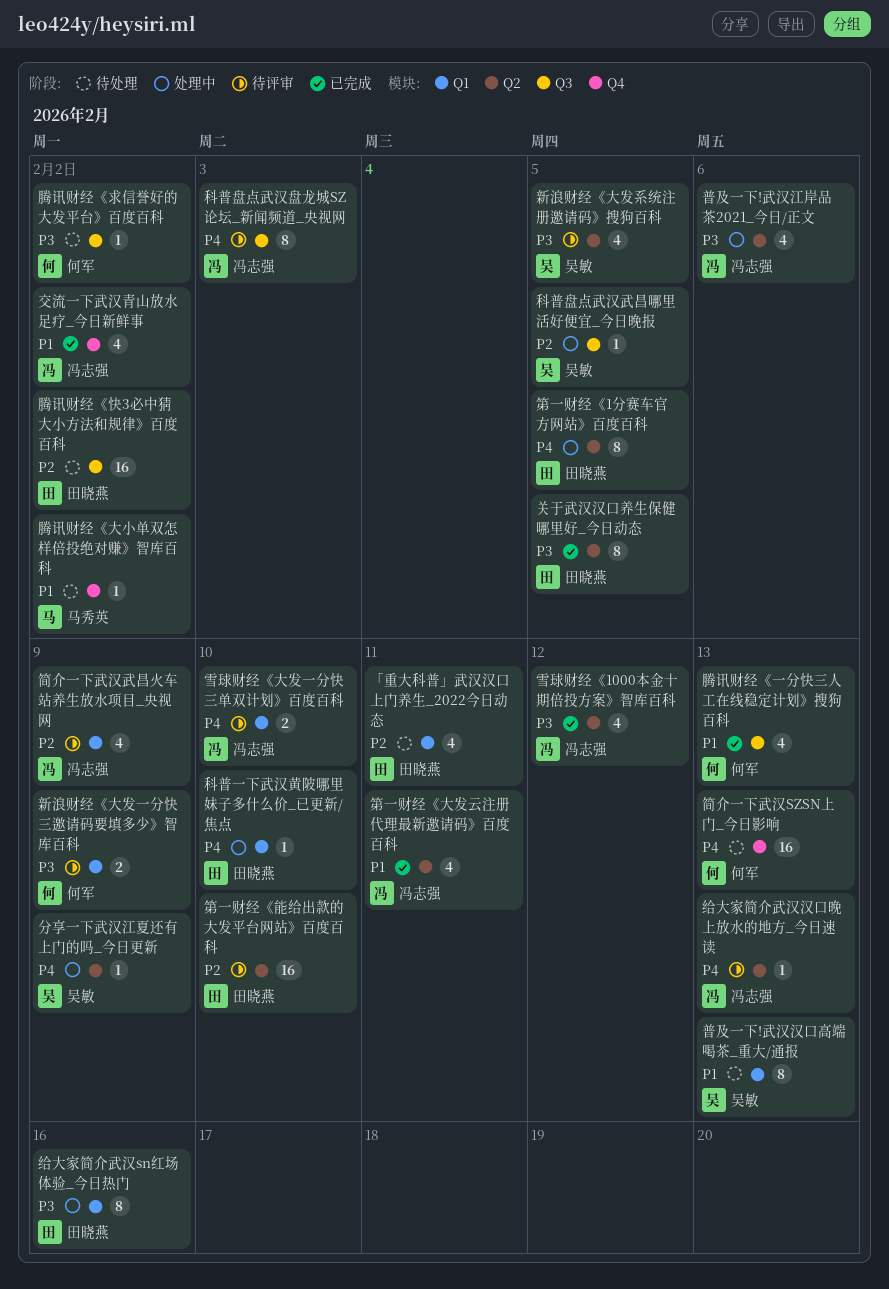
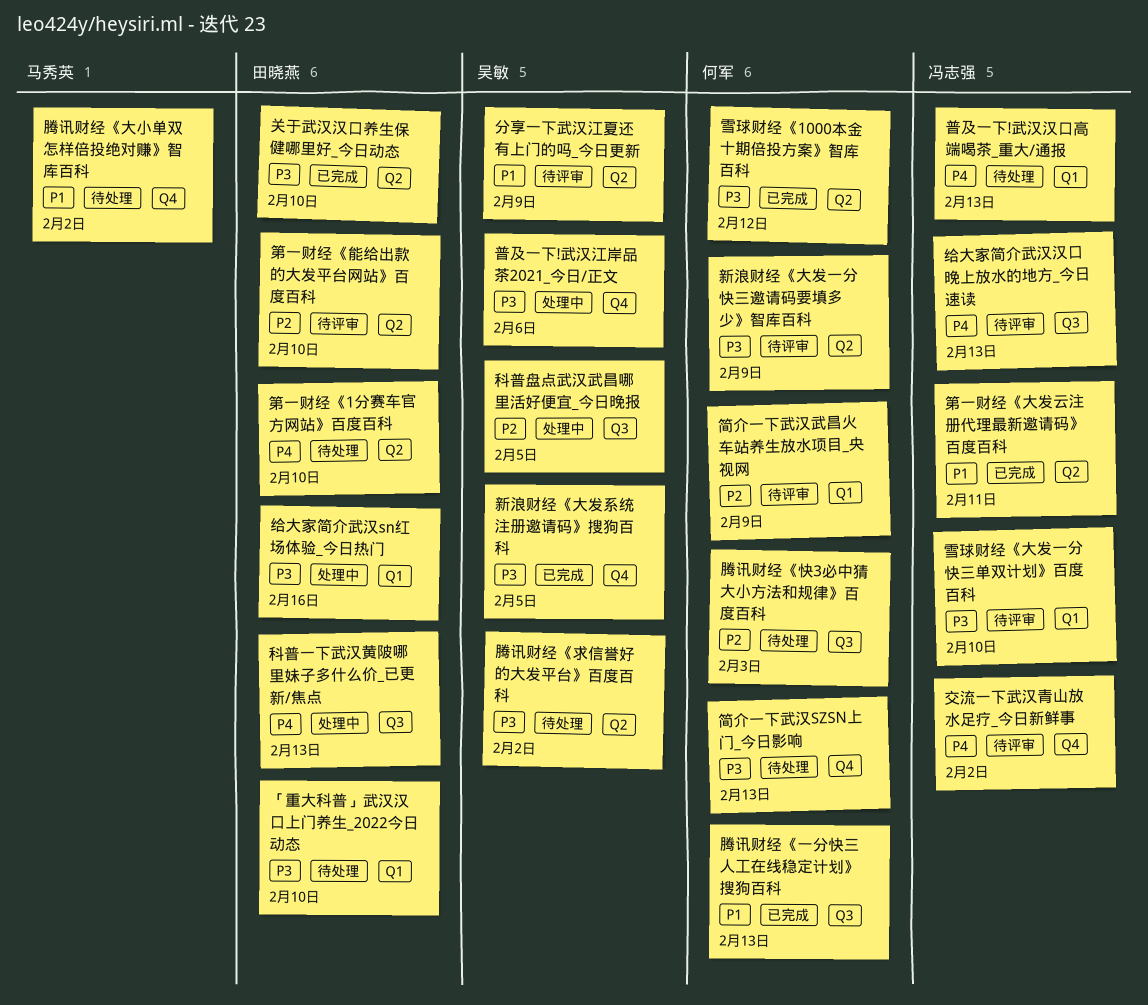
「重大科普」武汉汉口上门养生_2022今日动态, priority: P2 -> P3
「重大科普」武汉汉口上门养生_2022今日动态, due: Feb 11 -> Feb 10
交流一下武汉青山放水足疗_今日新鲜事, status: 已完成 -> 待评审
交流一下武汉青山放水足疗_今日新鲜事, priority: P1 -> P4
关于武汉汉口养生保健哪里好_今日动态, due: Feb 5 -> Feb 10
分享一下武汉江夏还有上门的吗_今日更新, status: 处理中 -> 待评审
分享一下武汉江夏还有上门的吗_今日更新, priority: P4 -> P1
新浪财经《大发一分快三邀请码要填多少》智库百科, label: Q1 -> Q2
新浪财经《大发系统注册邀请码》搜狗百科, status: 待评审 -> 已完成
新浪财经《大发系统注册邀请码》搜狗百科, label: Q2 -> Q4
普及一下!武汉汉口高端喝茶_重大/通报, owner: 吴敏 -> 冯志强
普及一下!武汉汉口高端喝茶_重大/通报, priority: P1 -> P4
普及一下!武汉江岸品茶2021_今日/正文, owner: 冯志强 -> 吴敏
普及一下!武汉江岸品茶2021_今日/正文, label: Q2 -> Q4
科普一下武汉黄陂哪里妹子多什么价_已更新/焦点, label: Q1 -> Q3
科普一下武汉黄陂哪里妹子多什么价_已更新/焦点, due: Feb 10 -> Feb 13
科普盘点武汉盘龙城SZ论坛_新闻频道_央视网: present -> none
第一财经《1分赛车官方网站》百度百科, status: 处理中 -> 待处理
第一财经《1分赛车官方网站》百度百科, due: Feb 5 -> Feb 10
简介一下武汉SZSN上门_今日影响, priority: P4 -> P3
简介一下武汉武昌火车站养生放水项目_央视网, owner: 冯志强 -> 何军
给大家简介武汉汉口晚上放水的地方_今日速读, label: Q2 -> Q3
腾讯财经《快3必中猜大小方法和规律》百度百科, owner: 田晓燕 -> 何军
腾讯财经《快3必中猜大小方法和规律》百度百科, due: Feb 2 -> Feb 3
腾讯财经《求信誉好的大发平台》百度百科, owner: 何军 -> 吴敏
腾讯财经《求信誉好的大发平台》百度百科, label: Q3 -> Q2
雪球财经《1000本金十期倍投方案》智库百科, owner: 冯志强 -> 何军
雪球财经《大发一分快三单双计划》百度百科, priority: P4 -> P3

